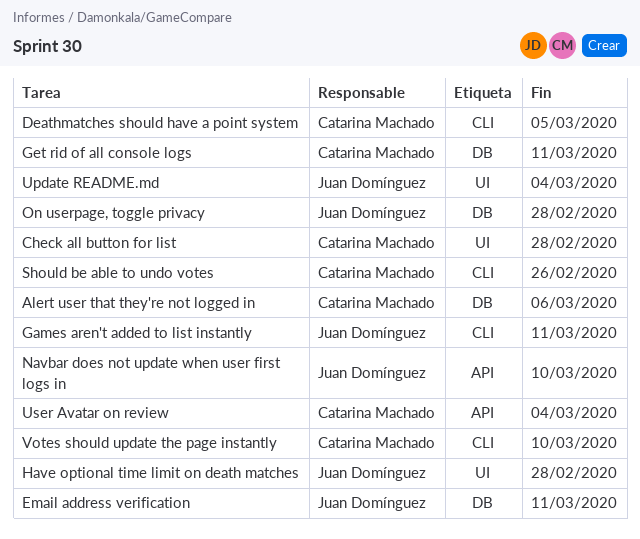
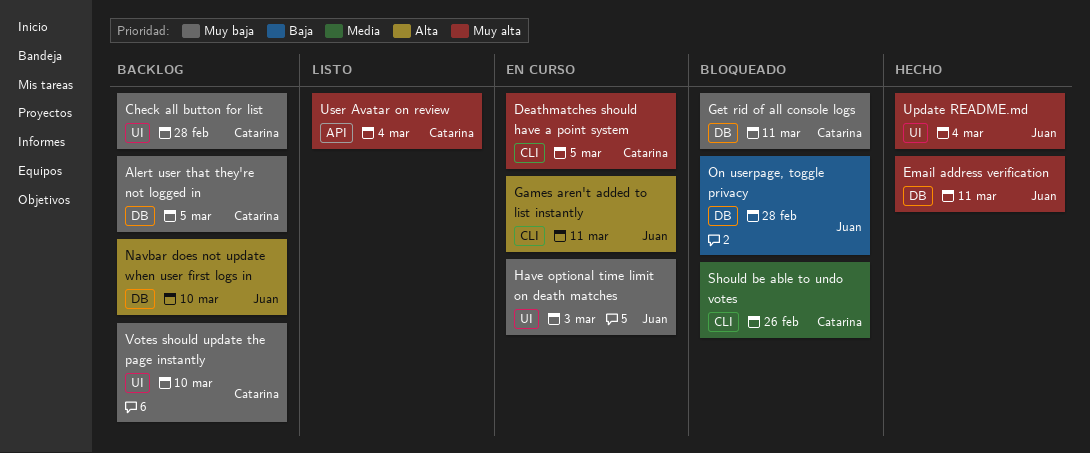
Alert user that they're not logged in, due: Mar 6 -> Mar 5
Have optional time limit on death matches, due: Feb 28 -> Mar 3
Navbar does not update when user first logs in, label: API -> DB
Votes should update the page instantly, label: CLI -> UI

